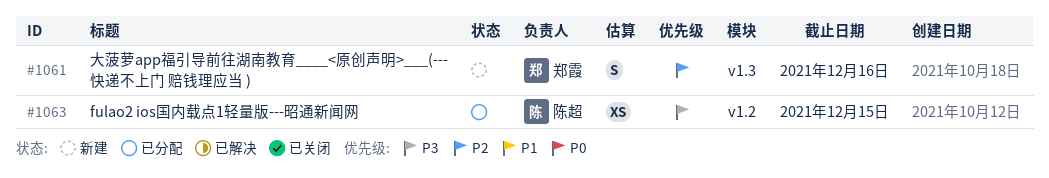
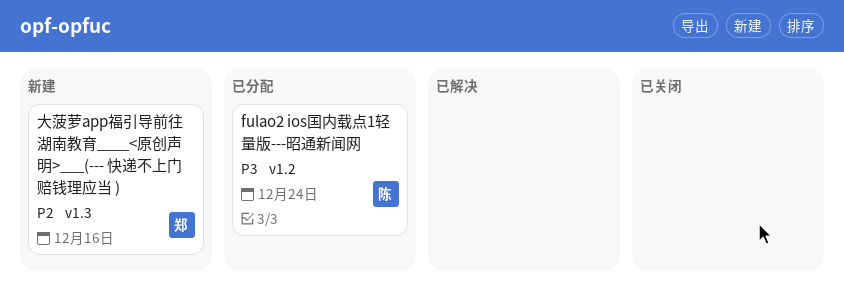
fulao2 ios国内载点1轻量版---昭通新闻网, due: Dec 15 -> Dec 24

